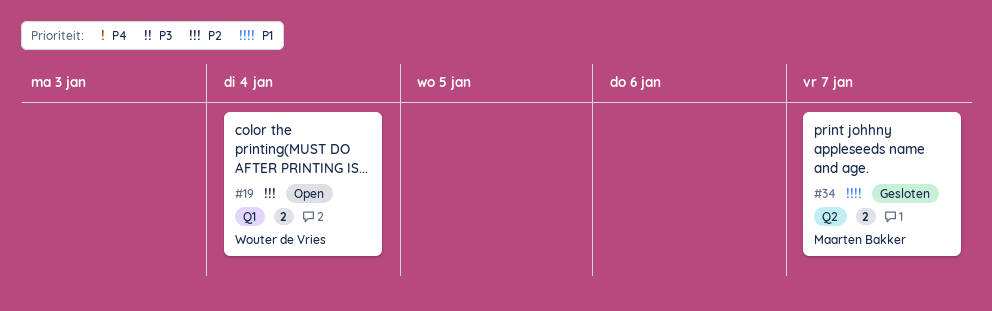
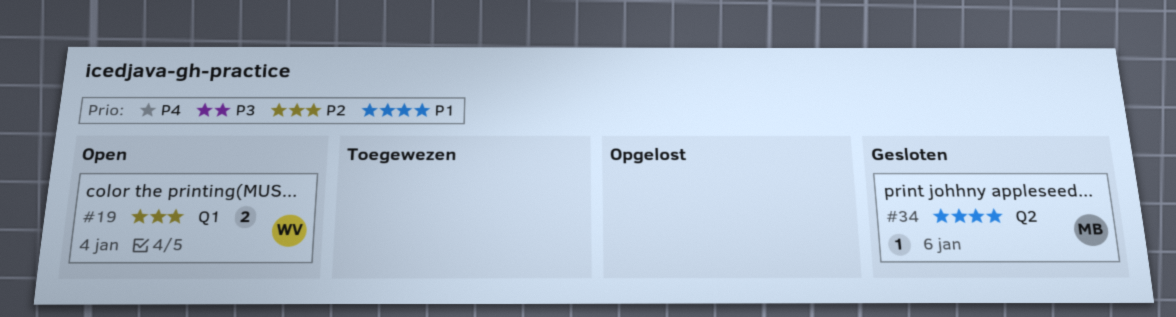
#34, estimate: 2 -> 1
#34, due: Jan 7 -> Jan 6

